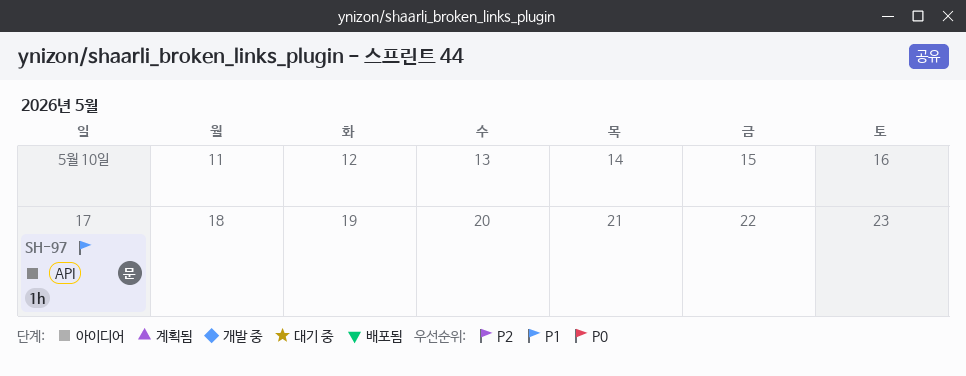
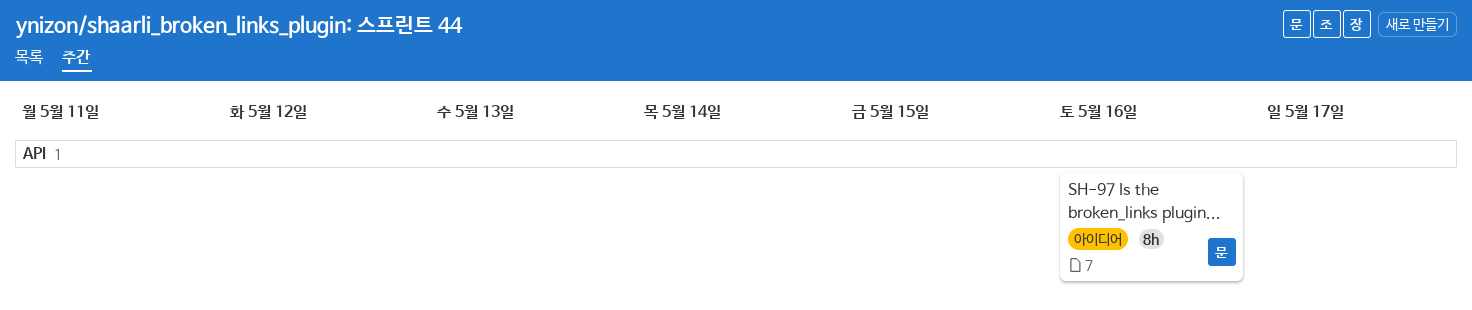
SH-97, estimate: 1h -> 8h
SH-97, due: May 17 -> May 16

